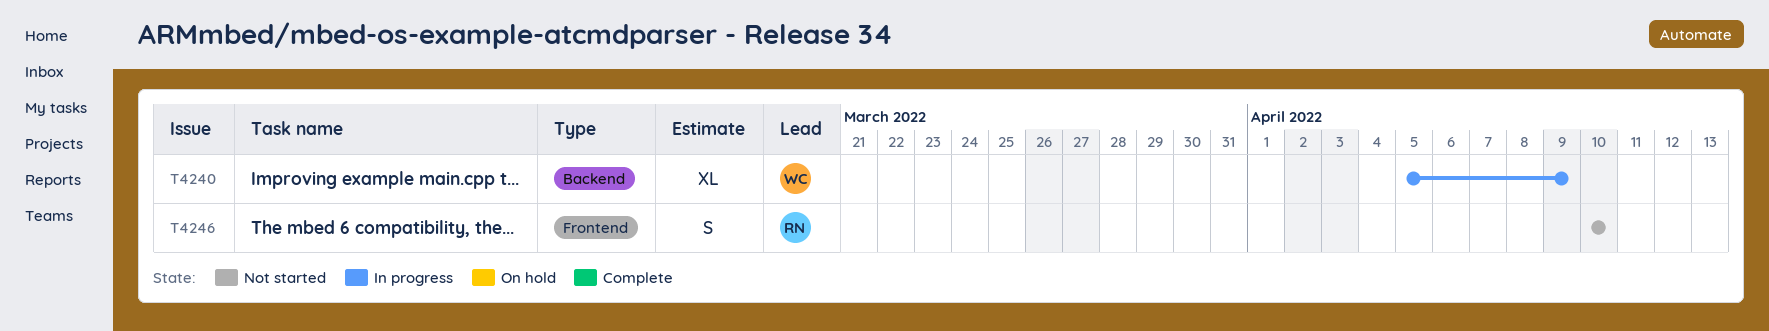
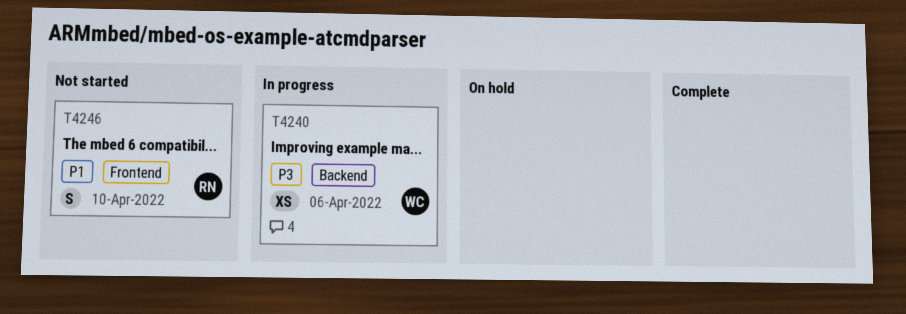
T4240, estimate: XL -> XS
T4240, due: Apr 9 -> Apr 6

